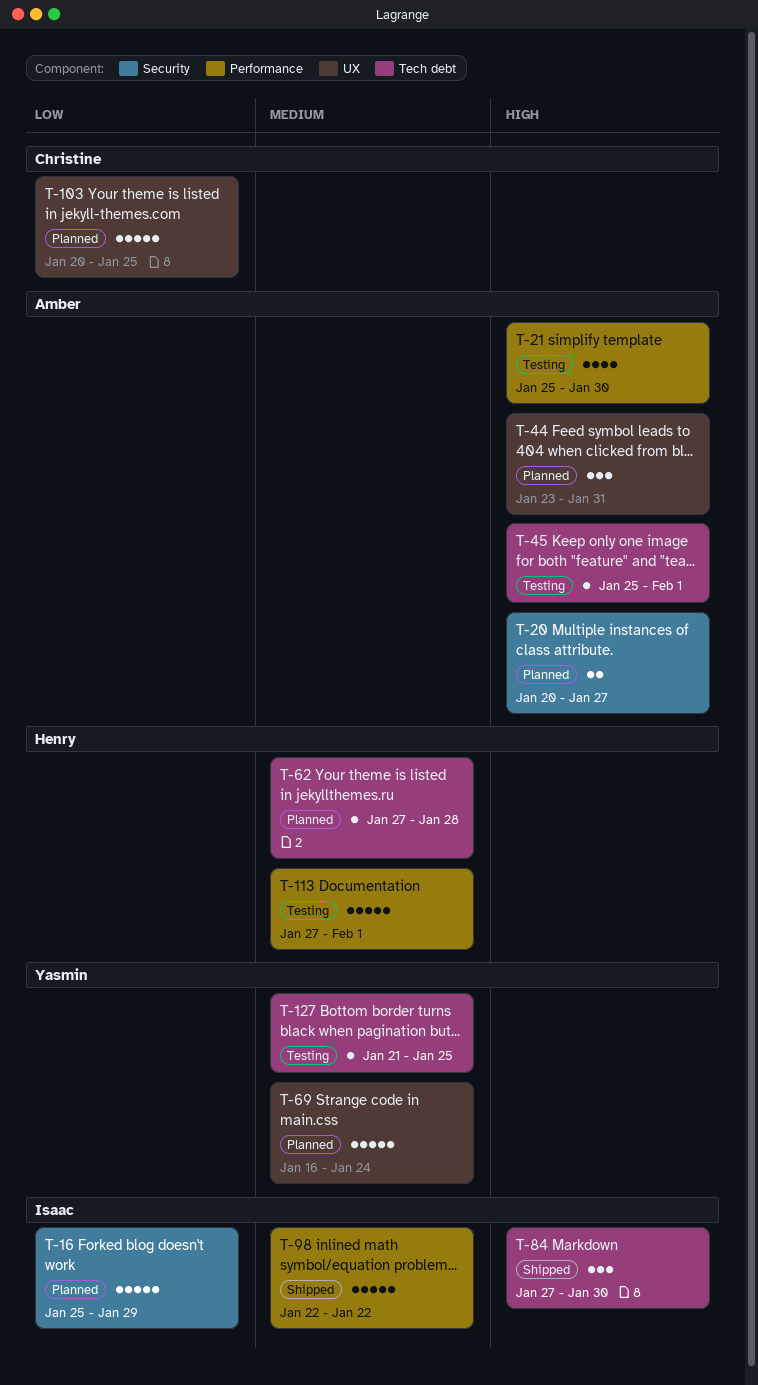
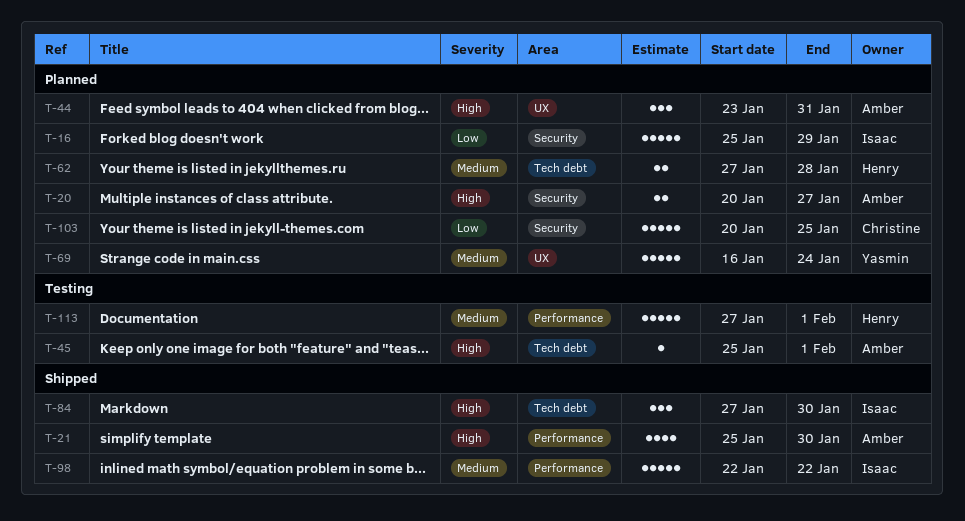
T-21, status: Testing -> Shipped
T-62, estimate: 1 -> 2
T-103, label: UX -> Security
T-127: present -> none

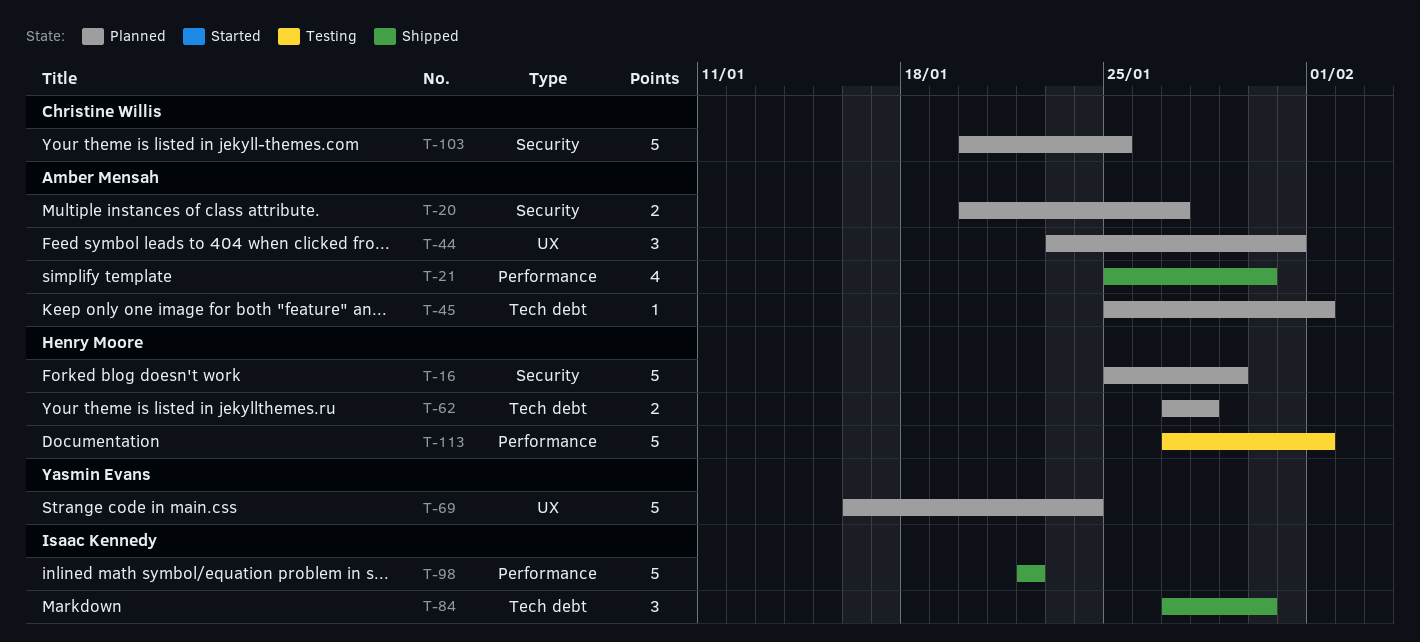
T-16, owner: Isaac Kennedy -> Henry Moore
T-45, status: Testing -> Planned

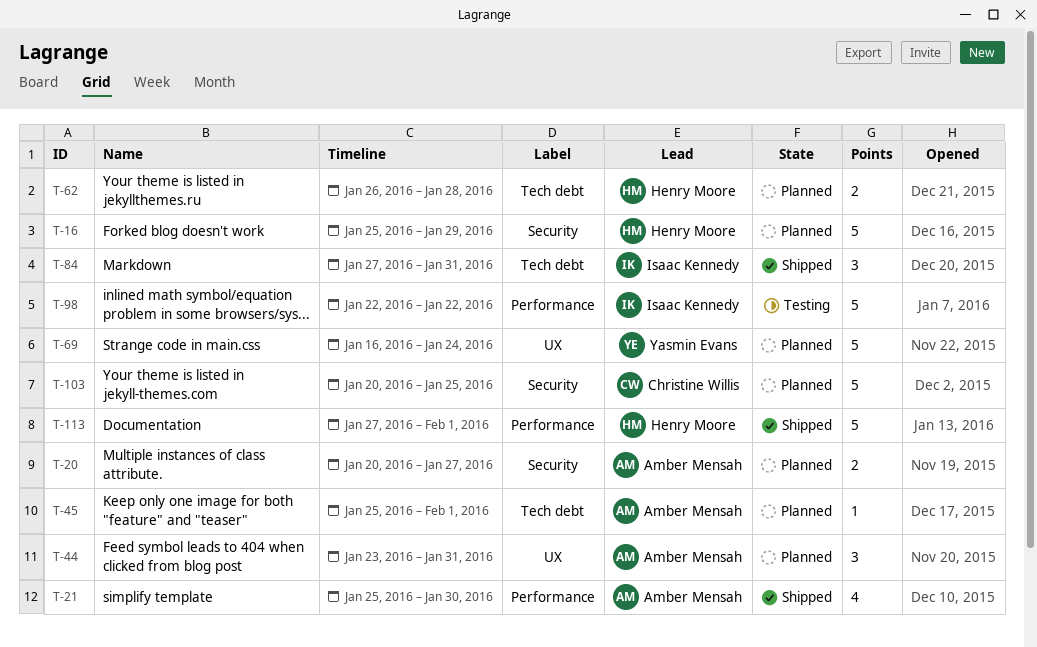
T-62, start: Jan 27 -> Jan 26
T-84, due: Jan 30 -> Jan 31
T-98, status: Shipped -> Testing
T-113, status: Testing -> Shipped

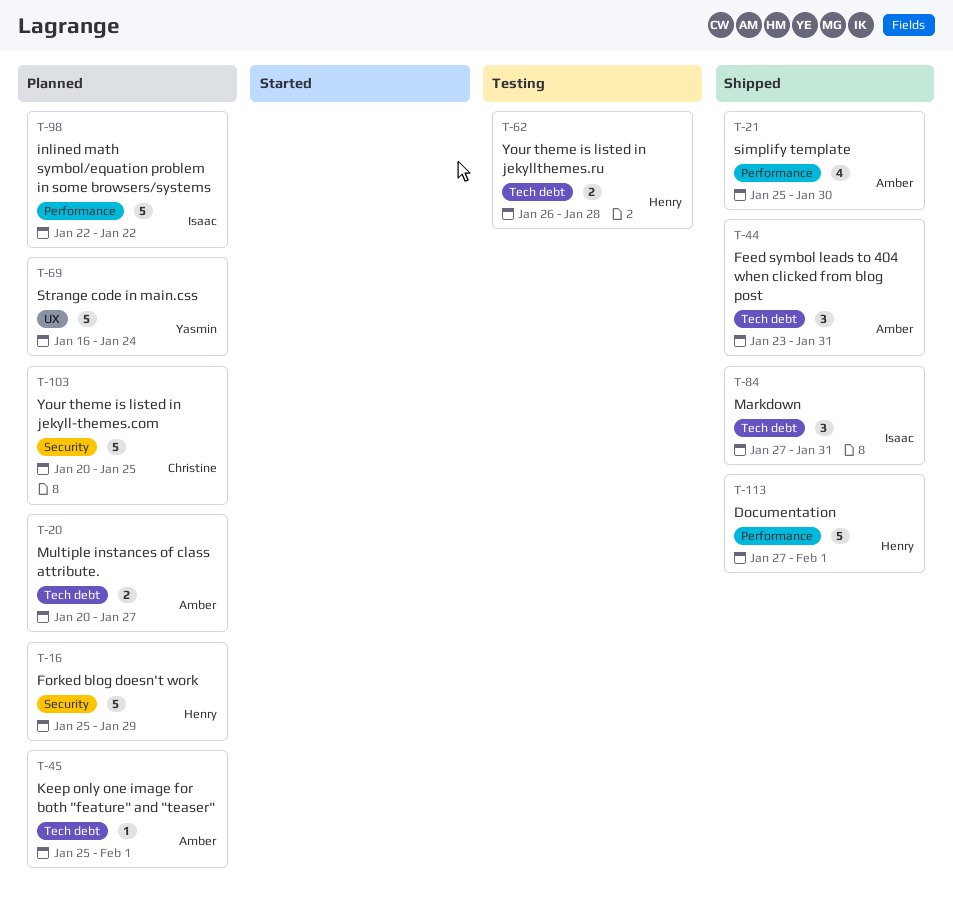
T-20, label: Security -> Tech debt
T-44, status: Planned -> Shipped
T-44, label: UX -> Tech debt
T-62, status: Planned -> Testing
T-98, status: Testing -> Planned

